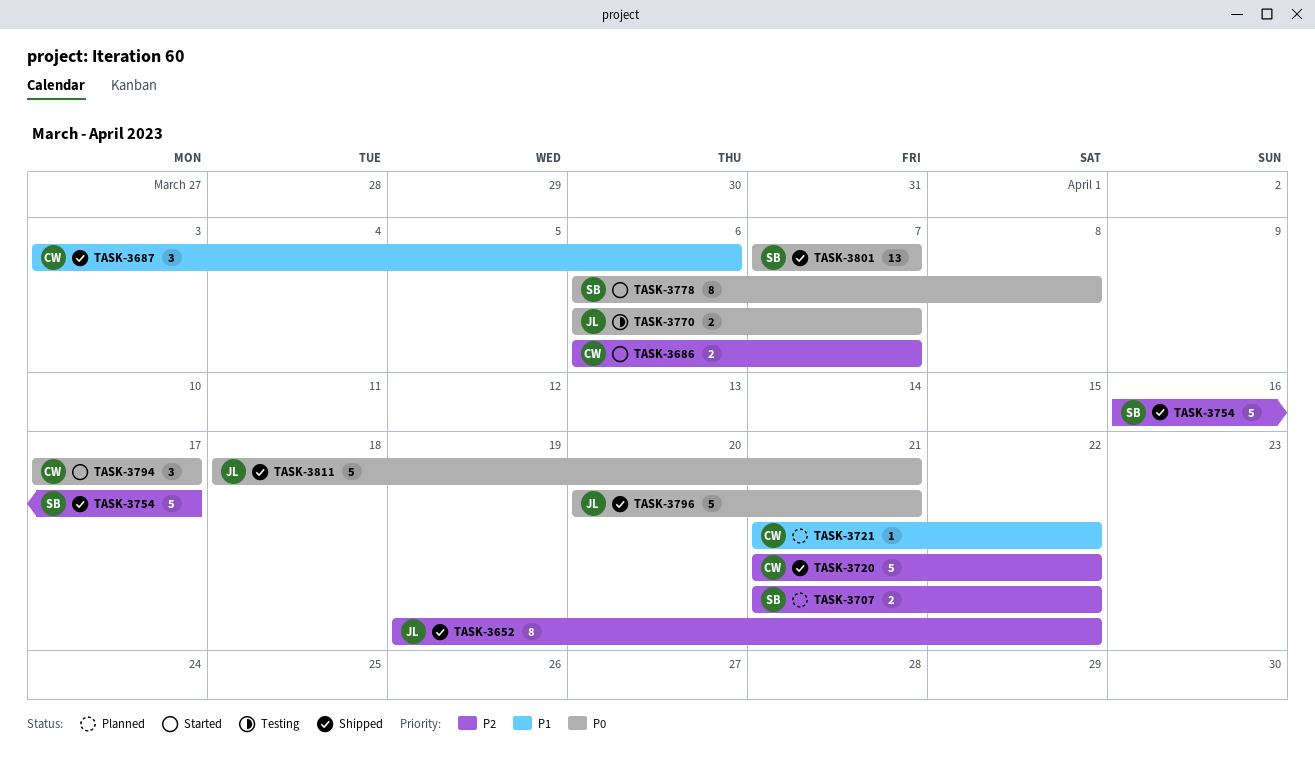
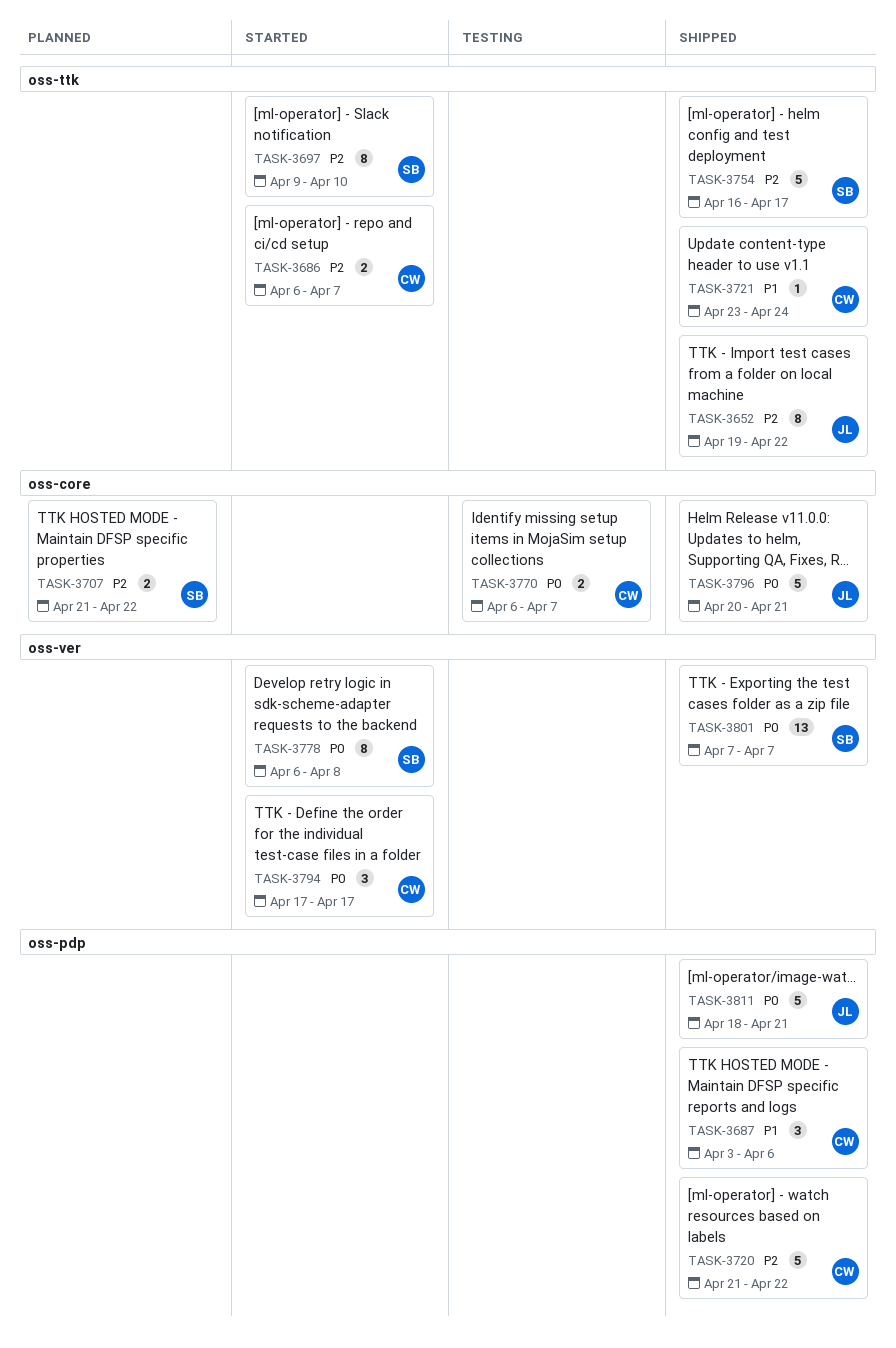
TASK-3697: none -> present
TASK-3721, status: Planned -> Shipped
TASK-3721, start: Apr 21 -> Apr 23
TASK-3721, due: Apr 22 -> Apr 24
TASK-3770, owner: JL -> CW

